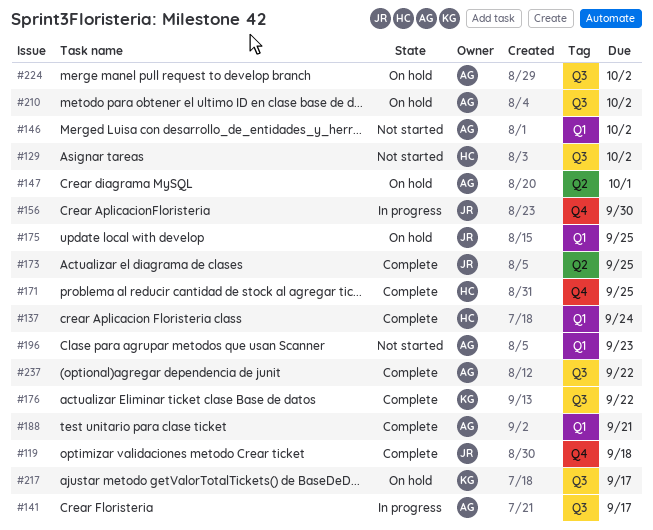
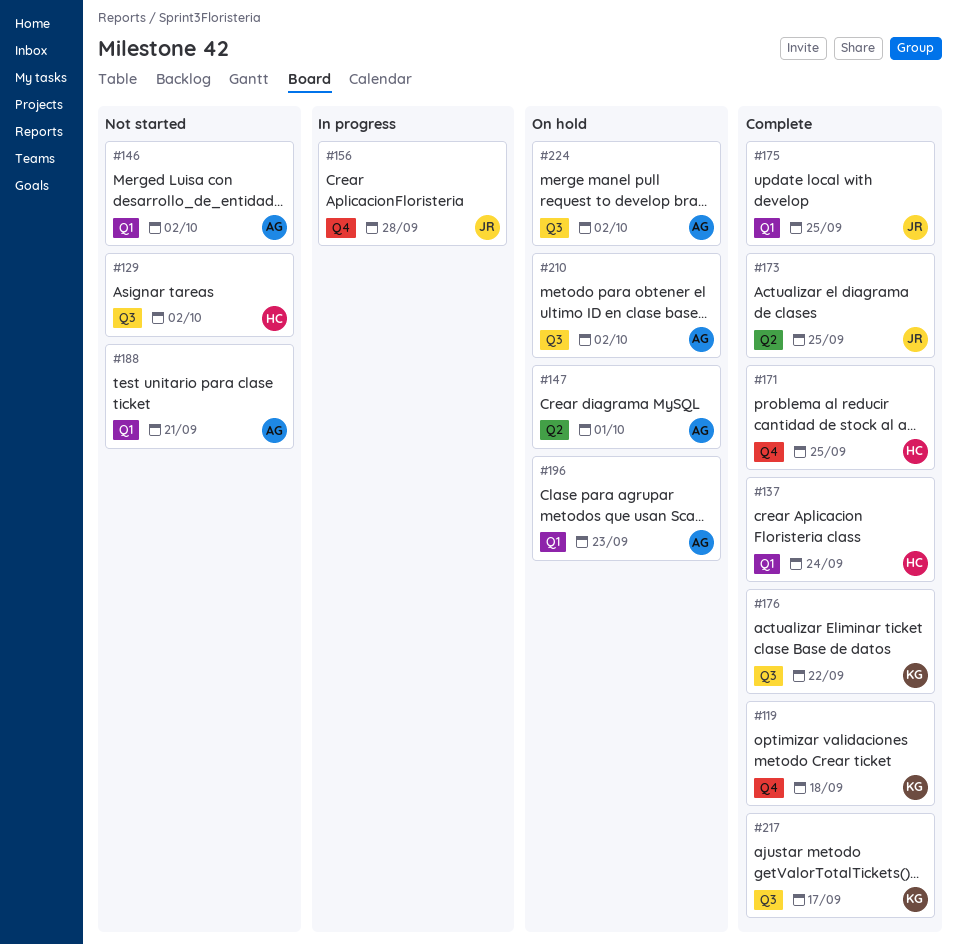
#119, owner: JR -> KG
#141: present -> none
#156, due: Sep 30 -> Sep 28
#175, status: On hold -> Complete
#188, status: Complete -> Not started
#196, status: Not started -> On hold
#217, status: On hold -> Complete
#237: present -> none

